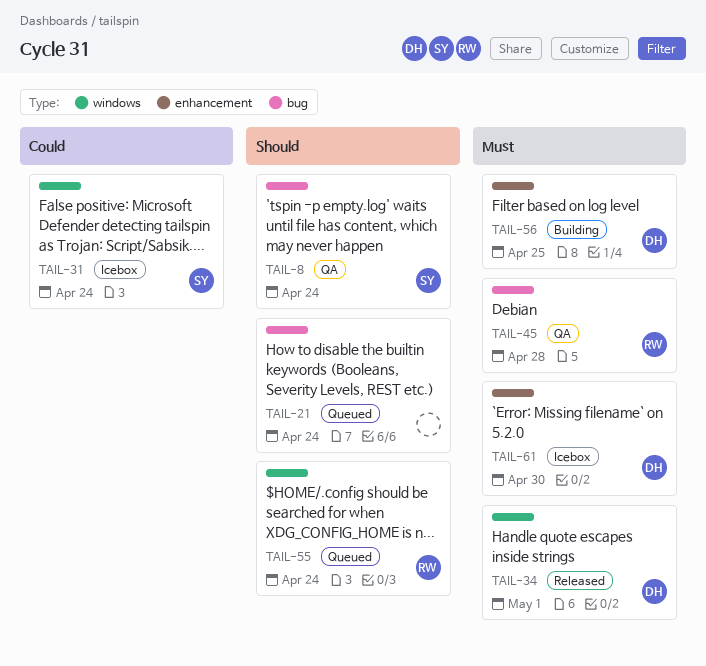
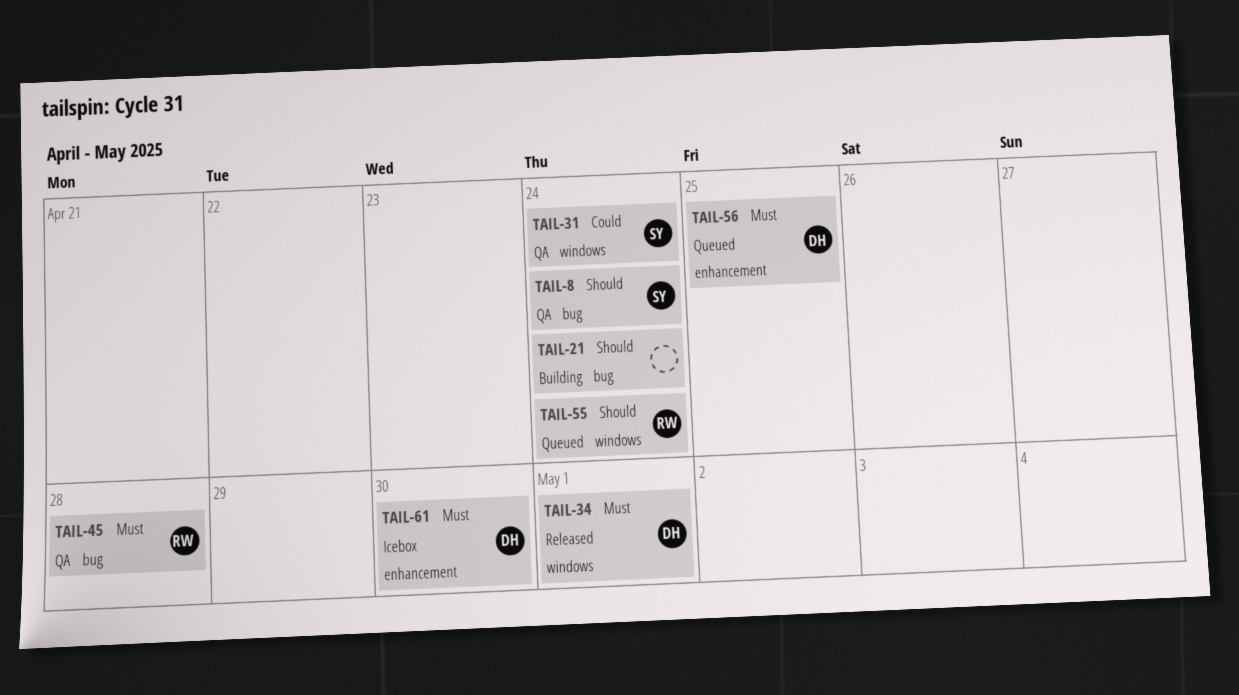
TAIL-21, status: Queued -> Building
TAIL-31, status: Icebox -> QA
TAIL-56, status: Building -> Queued

